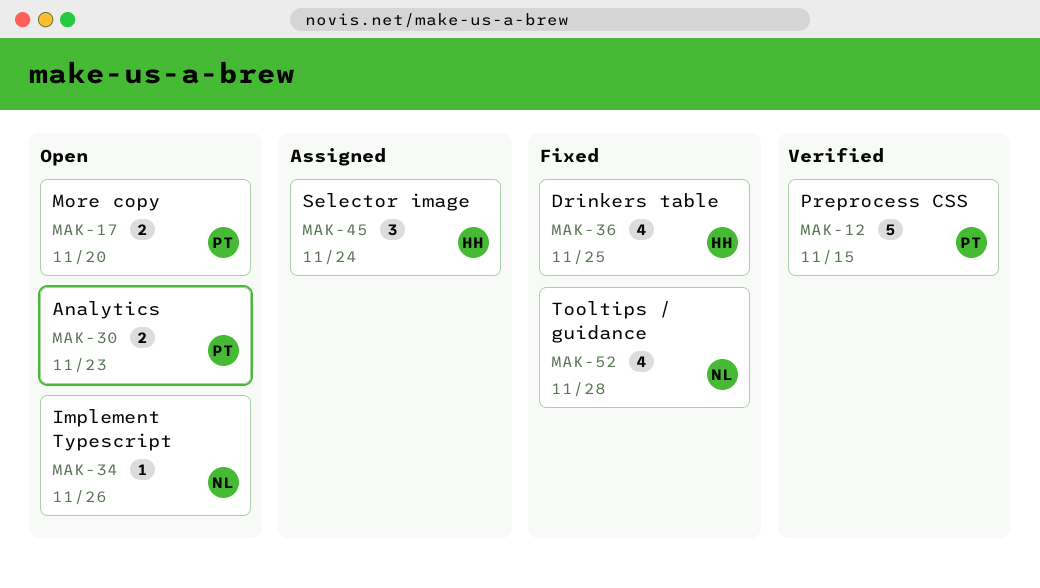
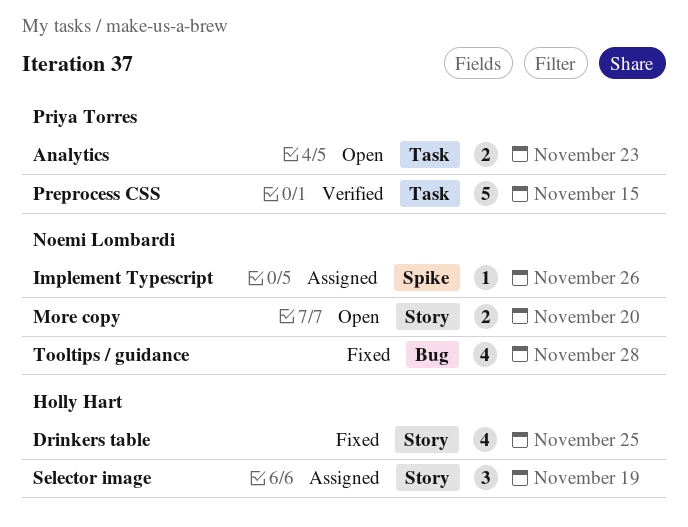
Implement Typescript, status: Open -> Assigned
More copy, owner: Priya Torres -> Noemi Lombardi
Selector image, due: Nov 24 -> Nov 19

